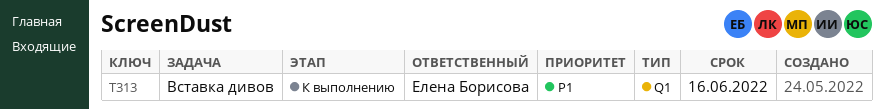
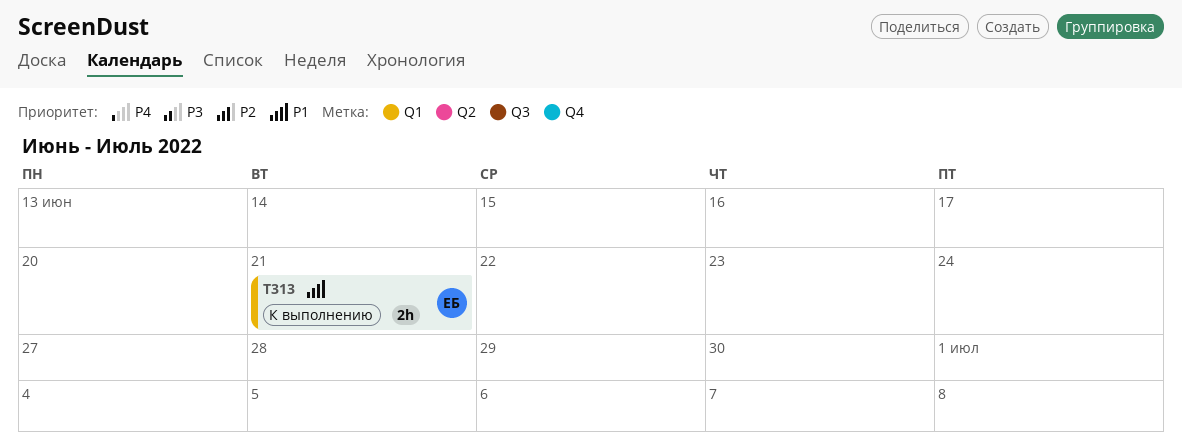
T313, due: Jun 16 -> Jun 21

